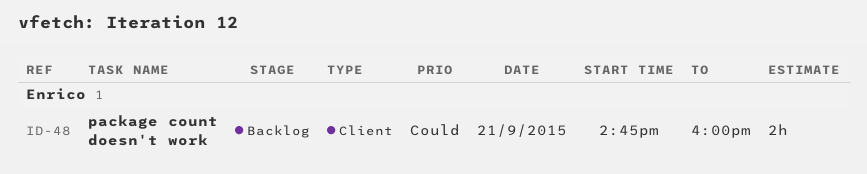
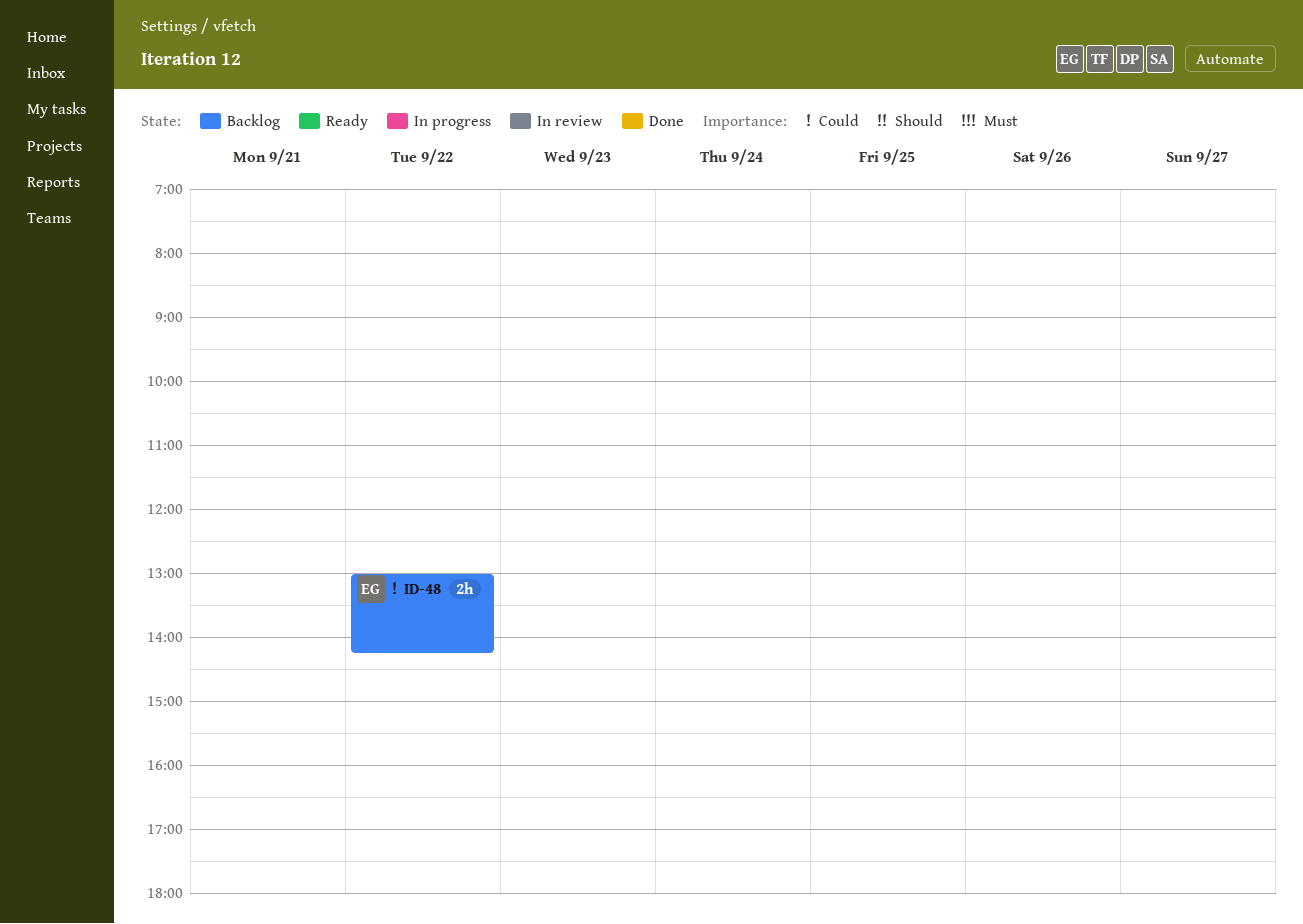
ID-48, day: Sep 21 -> Sep 22
ID-48, begins: 14:45 -> 13:00
ID-48, ends: 16:00 -> 14:15

